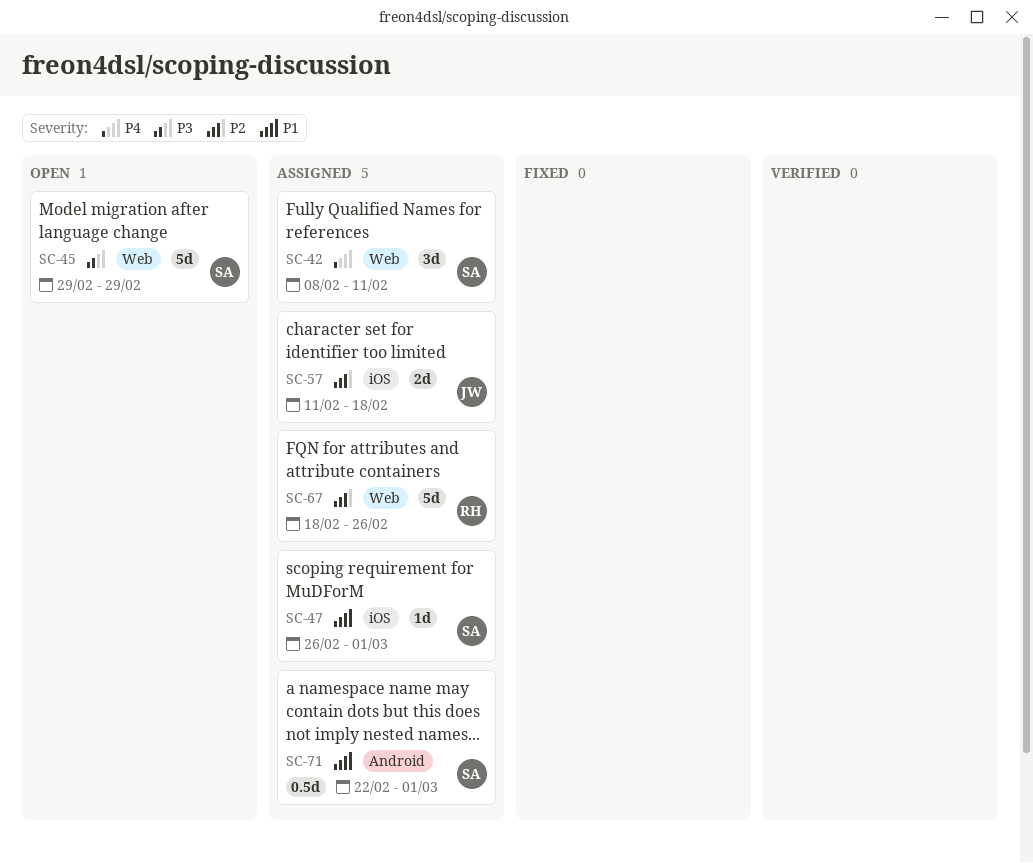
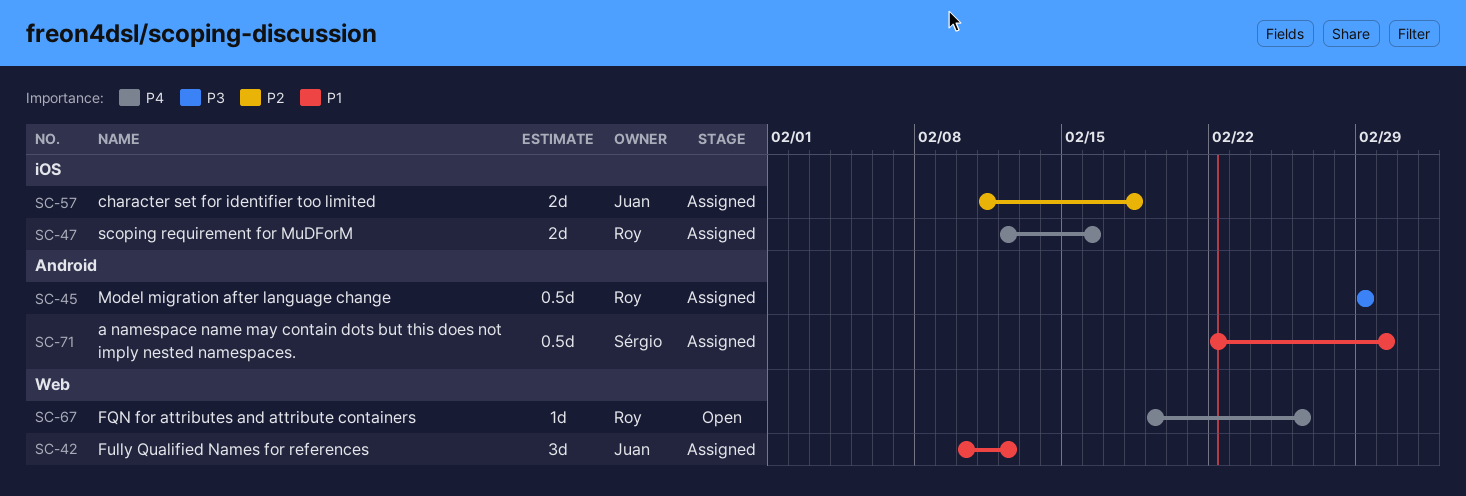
SC-42, owner: Sérgio -> Juan
SC-42, priority: P4 -> P1
SC-42, start: Feb 8 -> Feb 10
SC-42, due: Feb 11 -> Feb 12
SC-45, status: Open -> Assigned
SC-45, owner: Sérgio -> Roy
SC-45, label: Web -> Android
SC-45, estimate: 5d -> 0.5d
SC-47, owner: Sérgio -> Roy
SC-47, priority: P1 -> P4
SC-47, estimate: 1d -> 2d
SC-47, start: Feb 26 -> Feb 12
SC-47, due: Mar 1 -> Feb 16
SC-67, status: Assigned -> Open
SC-67, priority: P2 -> P4
SC-67, estimate: 5d -> 1d
SC-67, start: Feb 18 -> Feb 19

